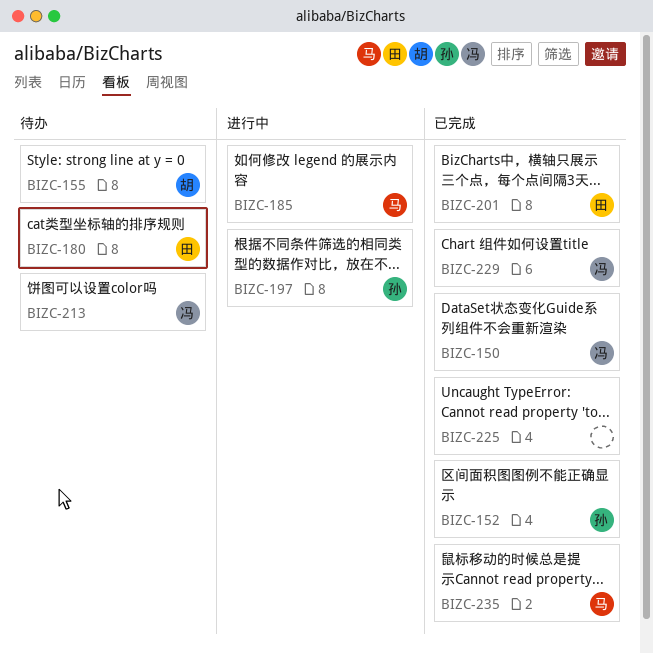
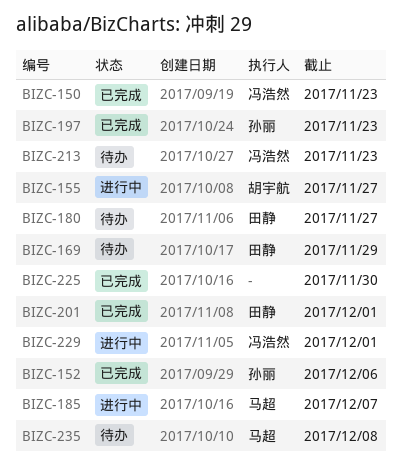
BIZC-155, status: 待办 -> 进行中
BIZC-169: none -> present
BIZC-197, status: 进行中 -> 已完成
BIZC-229, status: 已完成 -> 进行中
BIZC-235, status: 已完成 -> 待办

